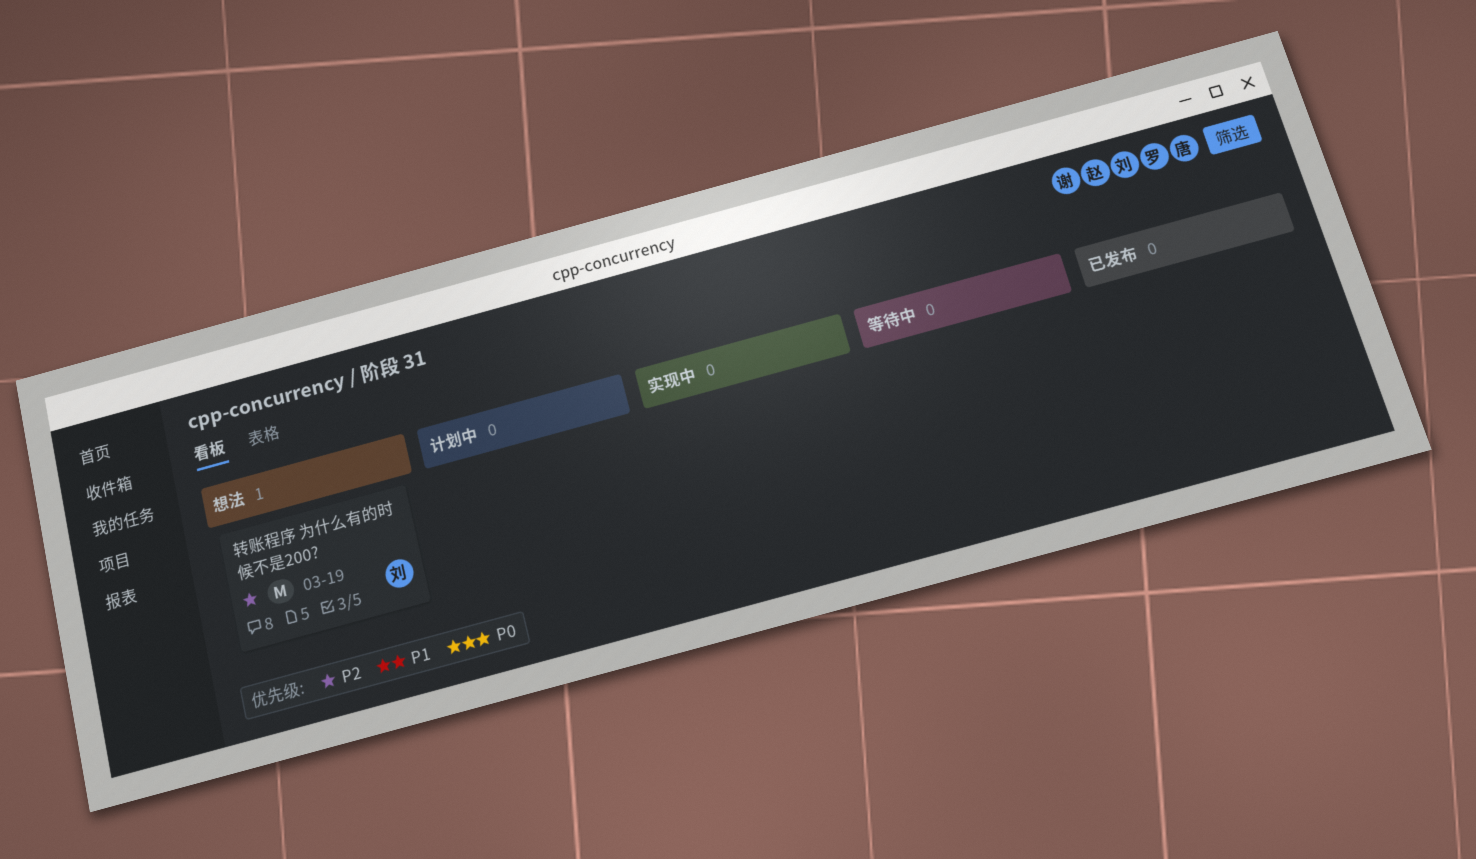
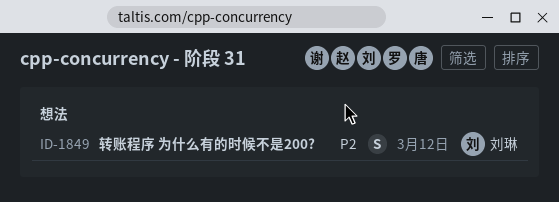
转账程序 为什么有的时候不是200?, estimate: M -> S
转账程序 为什么有的时候不是200?, due: Mar 19 -> Mar 12

